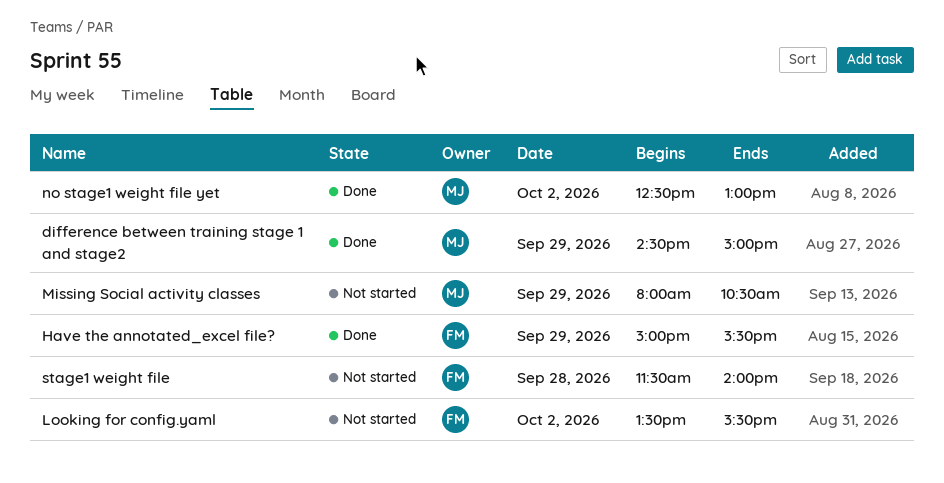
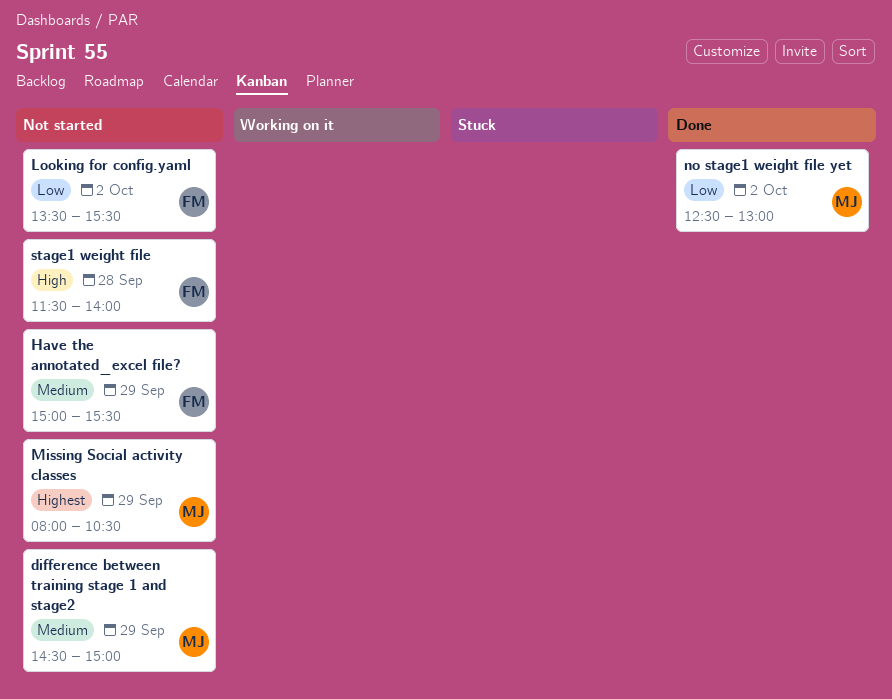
difference between training stage 1 and stage2, status: Done -> Not started
Have the annotated_excel file?, status: Done -> Not started

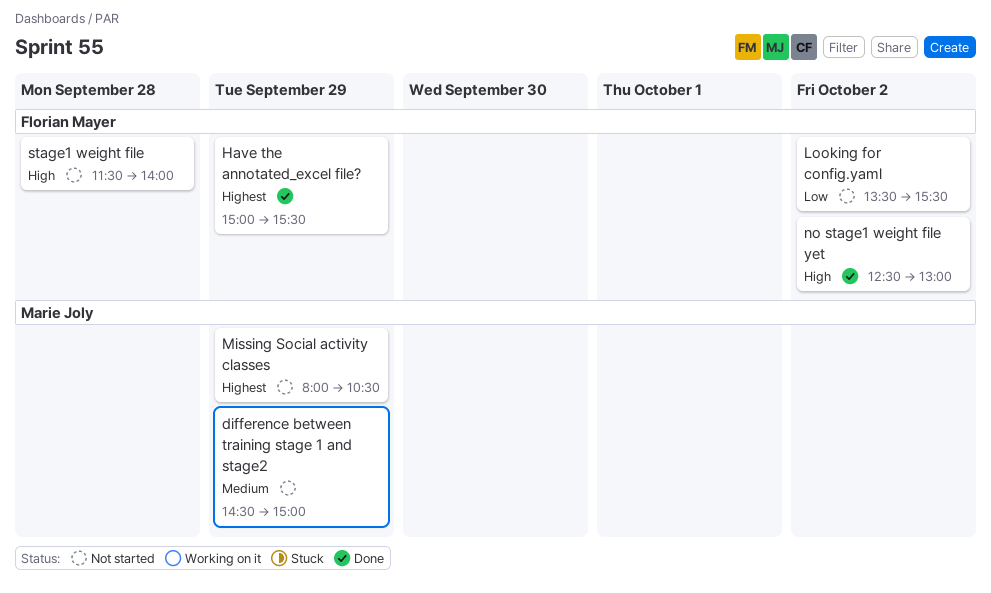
Have the annotated_excel file?, status: Not started -> Done
Have the annotated_excel file?, priority: Medium -> Highest
no stage1 weight file yet, owner: Marie Joly -> Florian Mayer
no stage1 weight file yet, priority: Low -> High

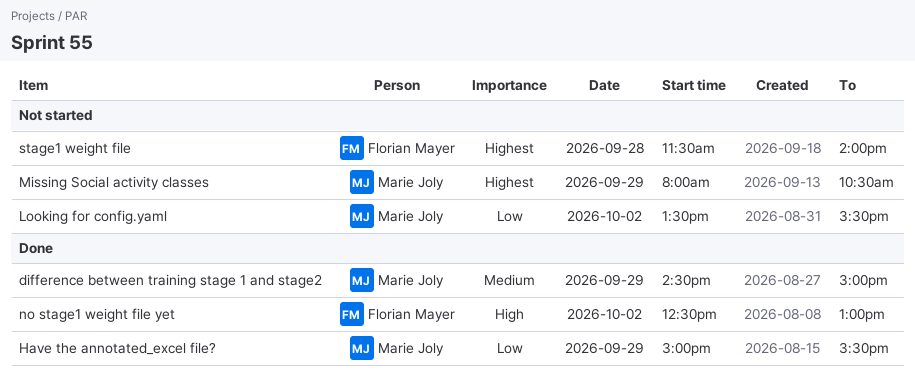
difference between training stage 1 and stage2, status: Not started -> Done
Have the annotated_excel file?, owner: Florian Mayer -> Marie Joly
Have the annotated_excel file?, priority: Highest -> Low
Looking for config.yaml, owner: Florian Mayer -> Marie Joly
stage1 weight file, priority: High -> Highest

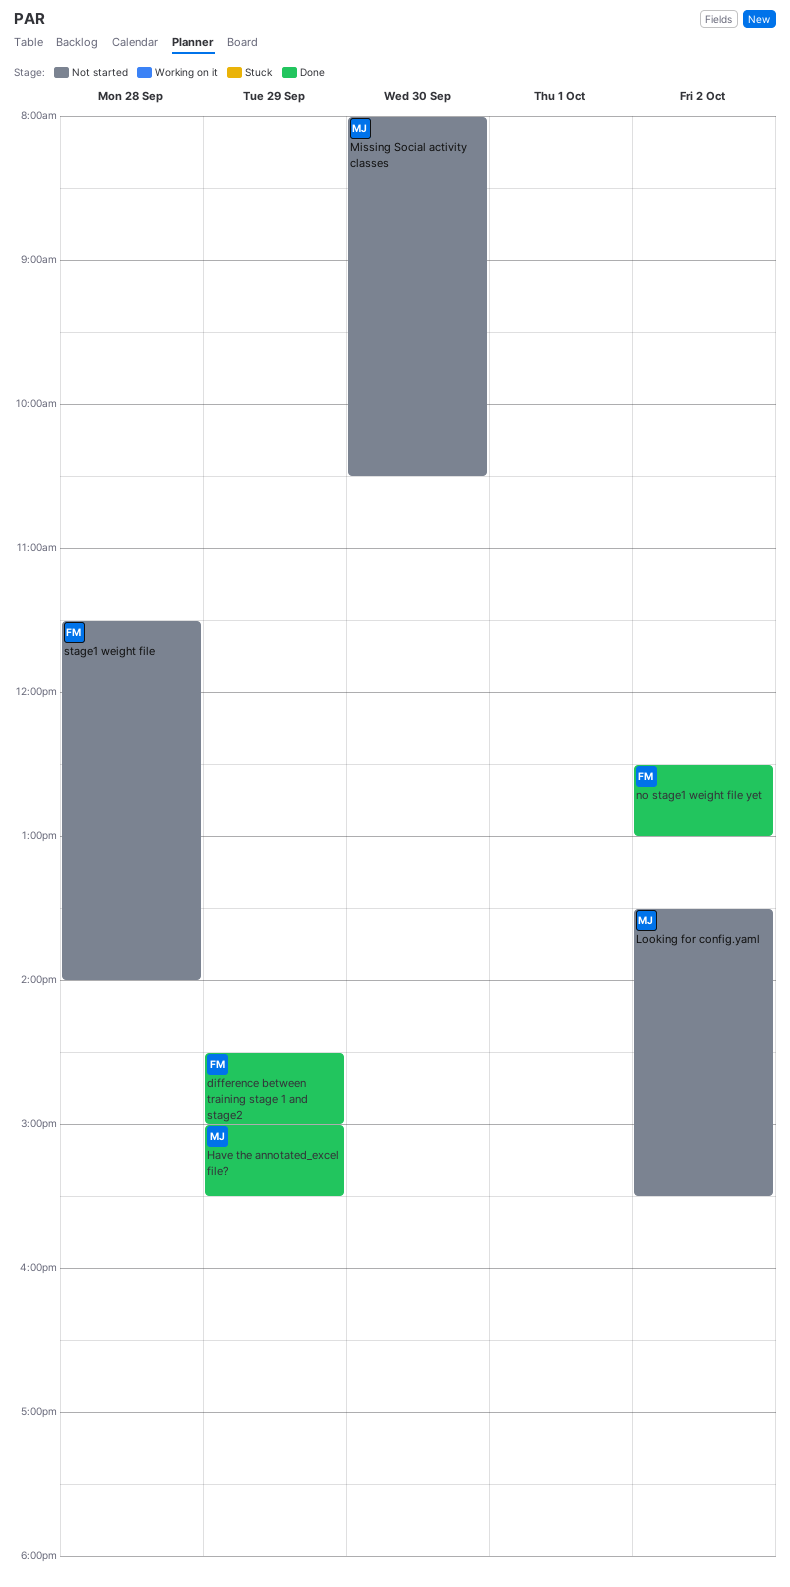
difference between training stage 1 and stage2, owner: Marie Joly -> Florian Mayer
Missing Social activity classes, day: Sep 29 -> Sep 30

